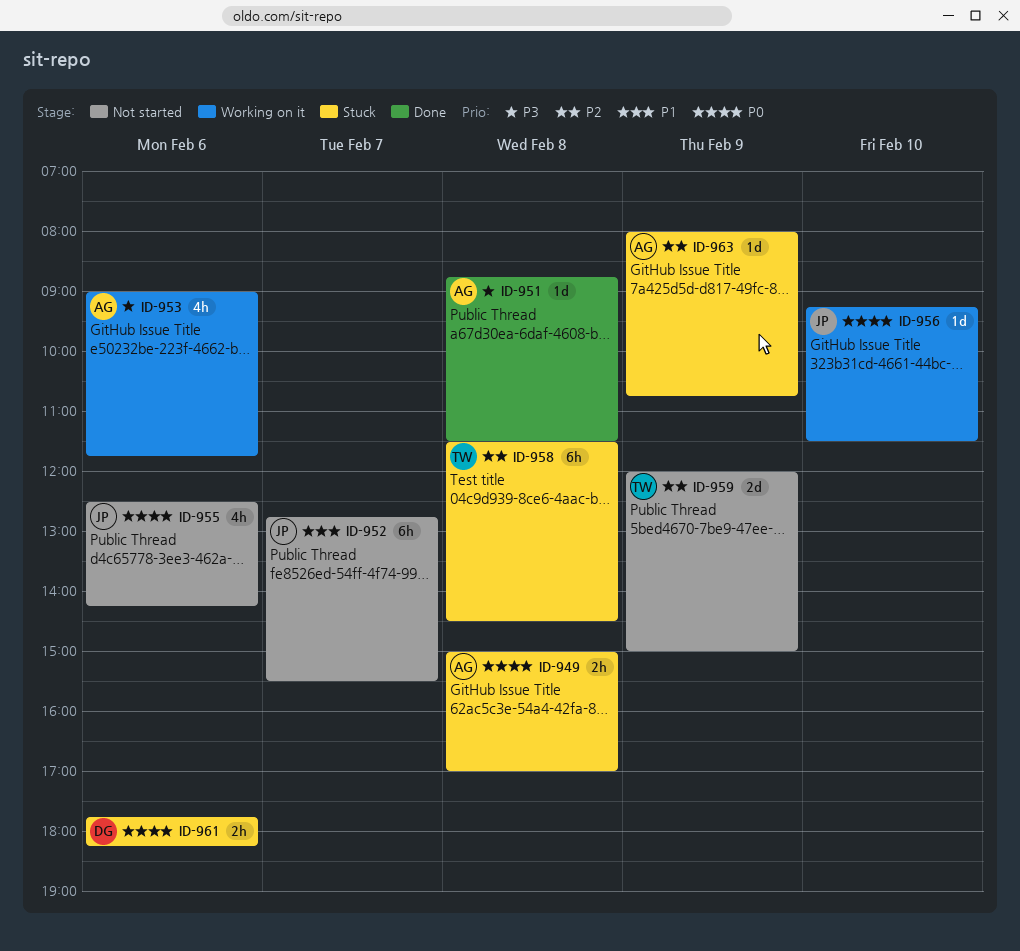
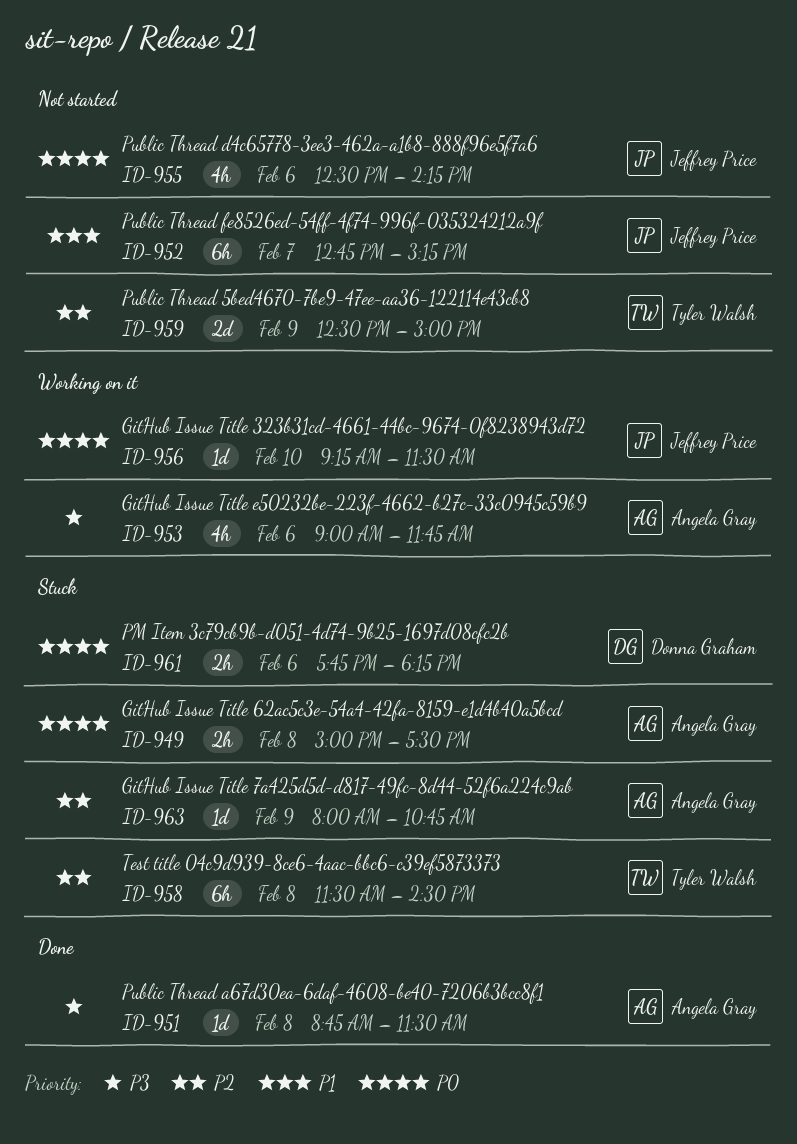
ID-949, ends: 17:00 -> 17:30
ID-952, ends: 15:30 -> 15:15
ID-959, begins: 12:00 -> 12:30

